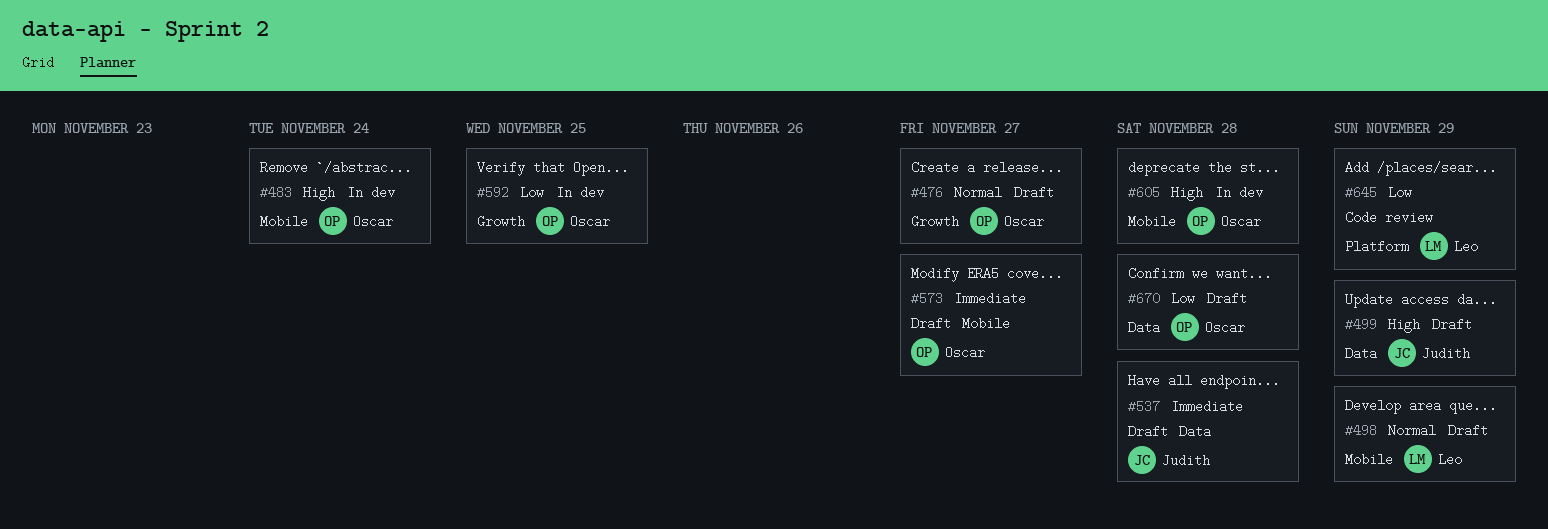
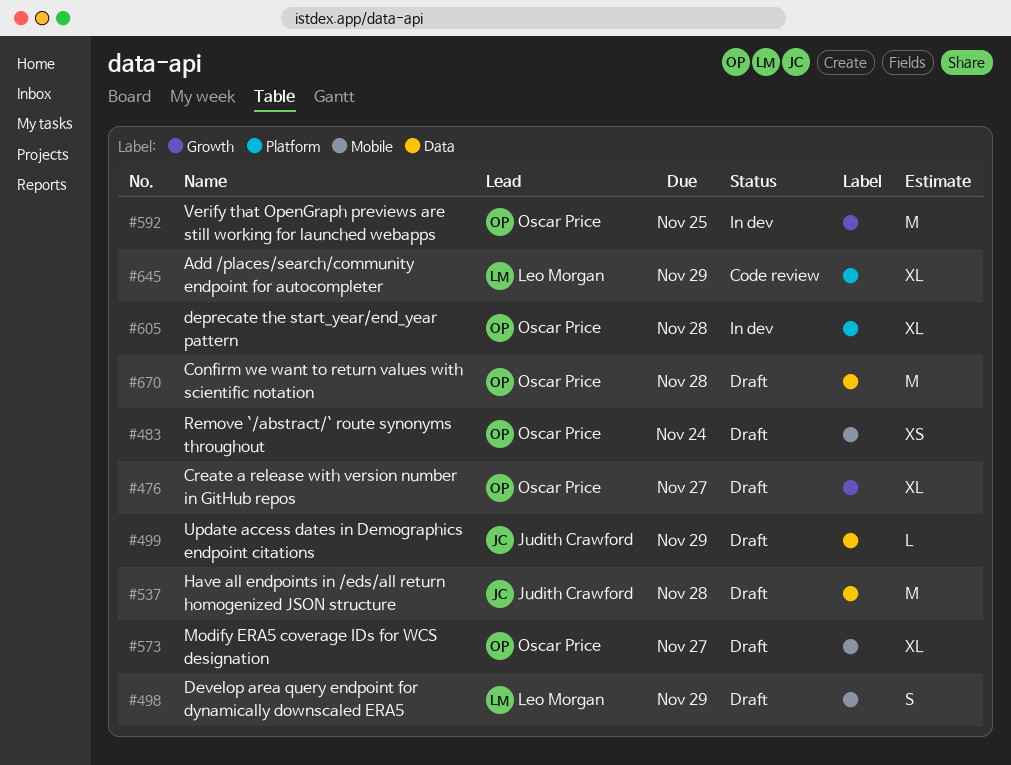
#483, status: In dev -> Draft
#605, label: Mobile -> Platform

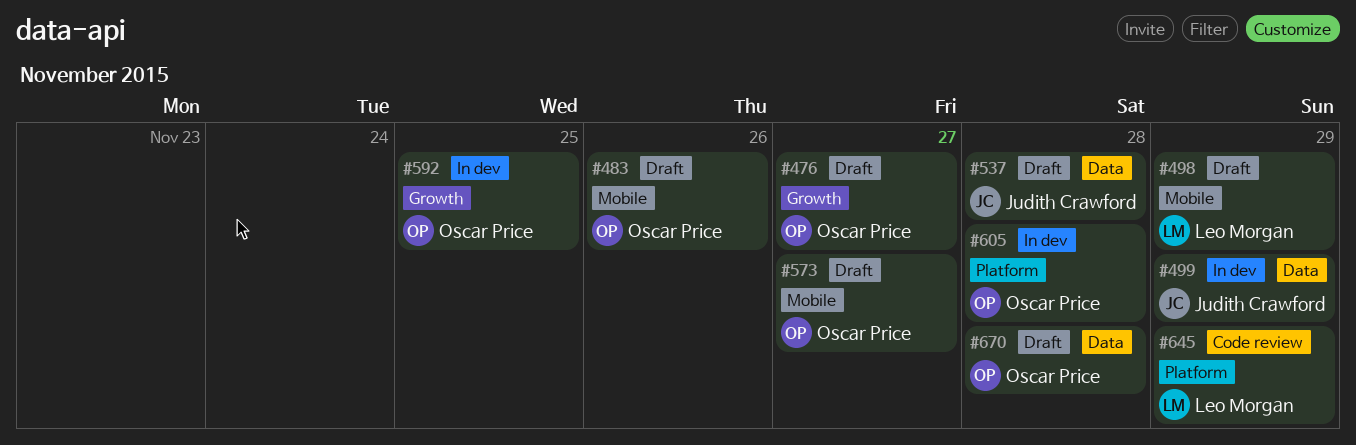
#483, due: Nov 24 -> Nov 26
#499, status: Draft -> In dev

